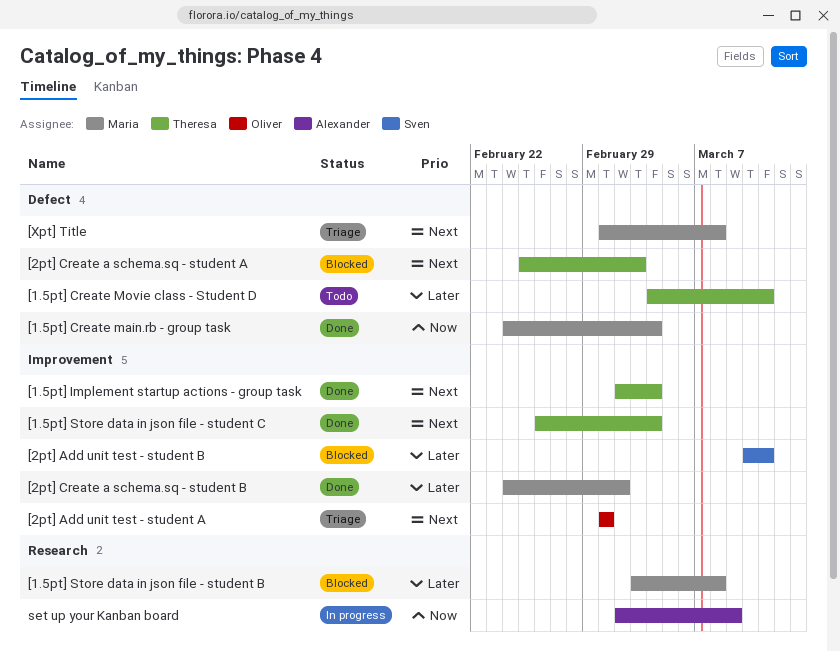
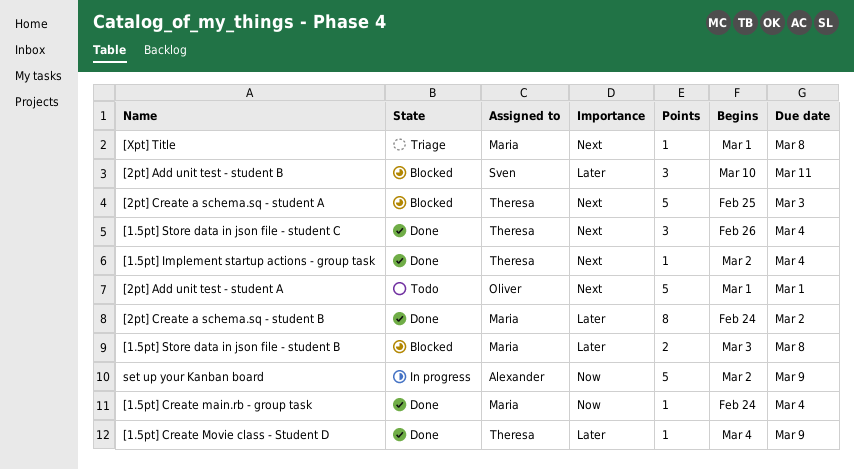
[1.5pt] Create Movie class - Student D, status: Todo -> Done
[1.5pt] Create Movie class - Student D, due: Mar 11 -> Mar 9
[2pt] Add unit test - student A, status: Triage -> Todo

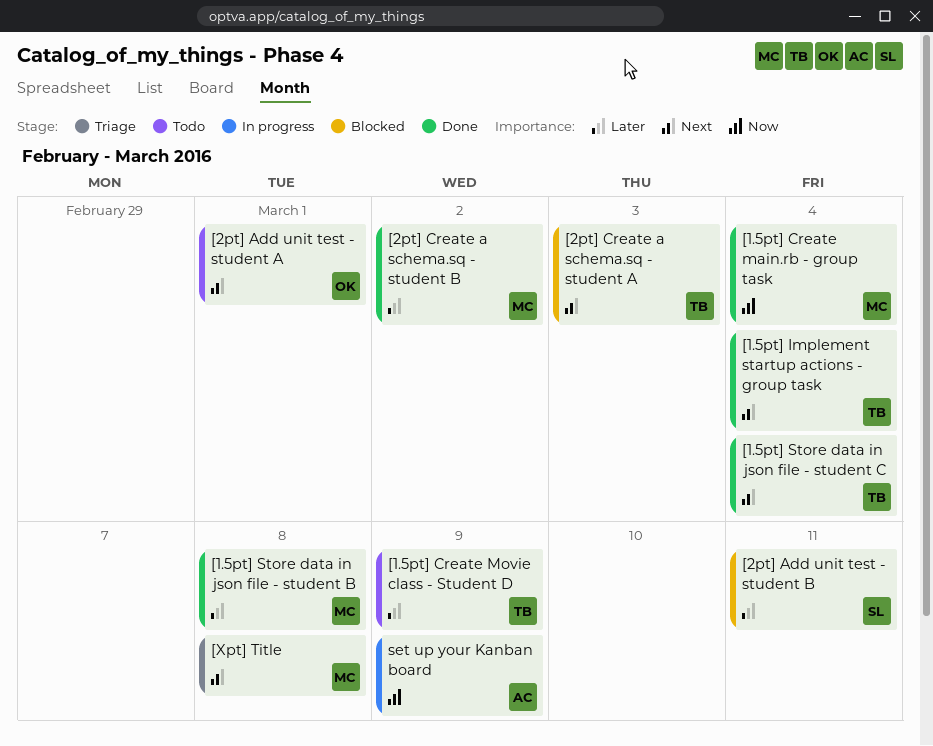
[1.5pt] Create Movie class - Student D, status: Done -> Todo
[1.5pt] Store data in json file - student B, status: Blocked -> Done

